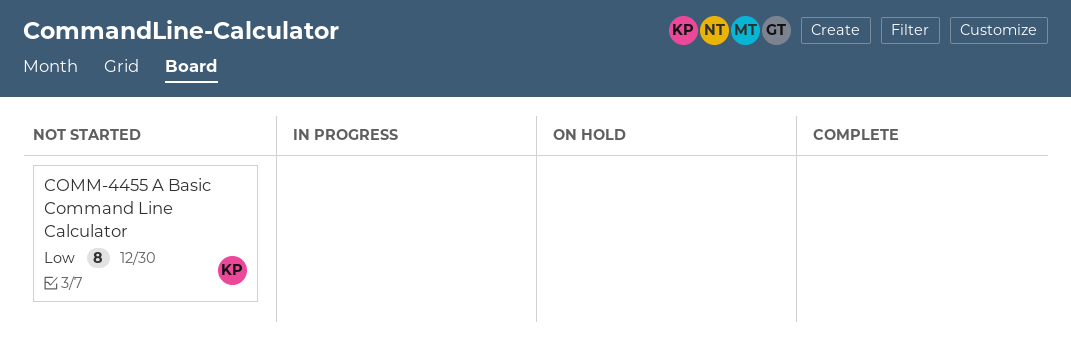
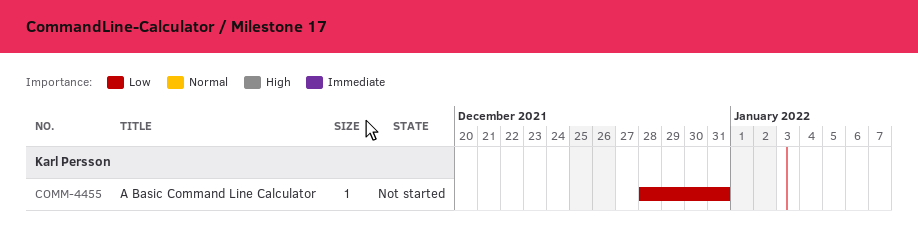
COMM-4455, estimate: 8 -> 1
COMM-4455, due: Dec 30 -> Dec 31

